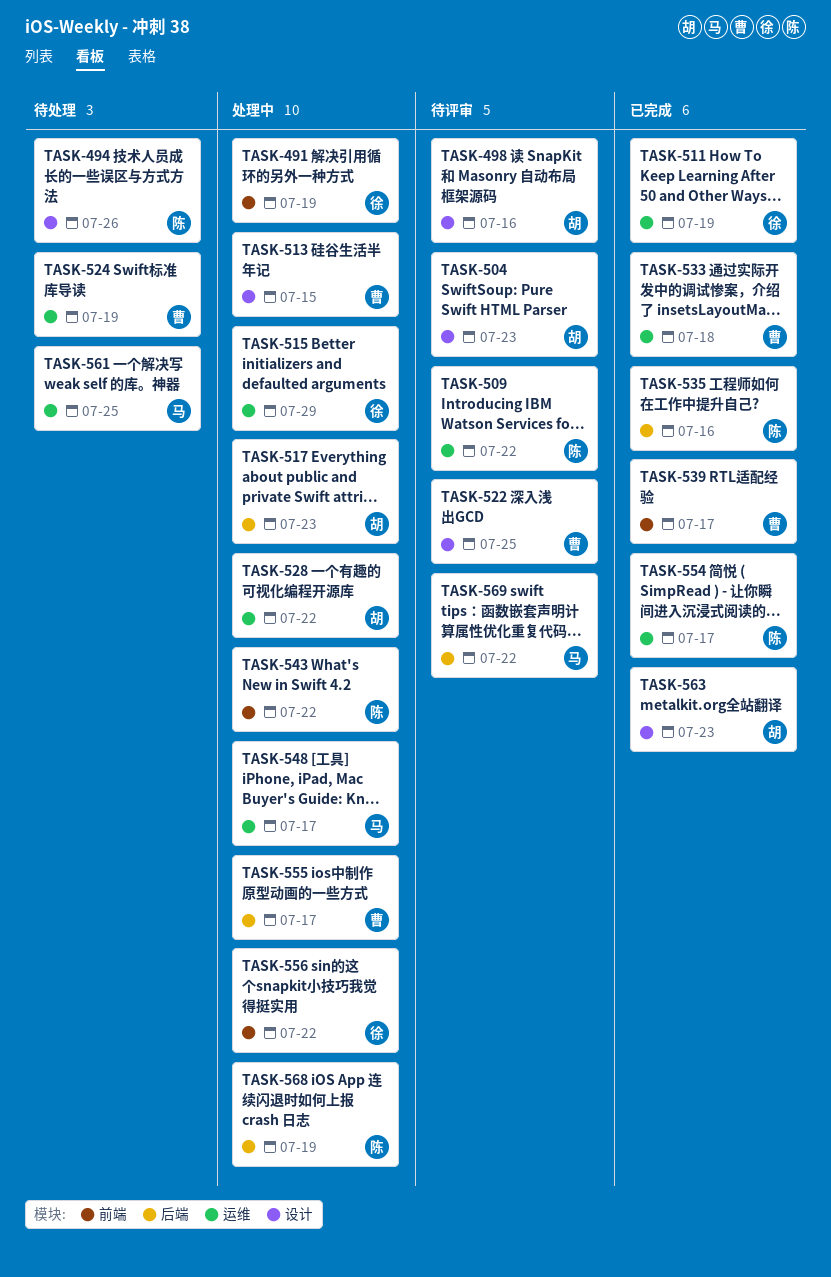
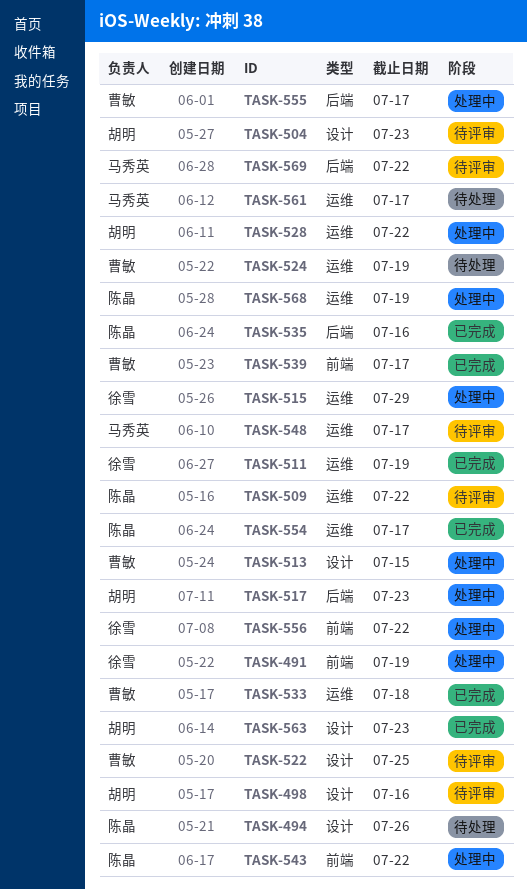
TASK-548, status: 处理中 -> 待评审
TASK-561, due: Jul 25 -> Jul 17
TASK-568, label: 后端 -> 运维

